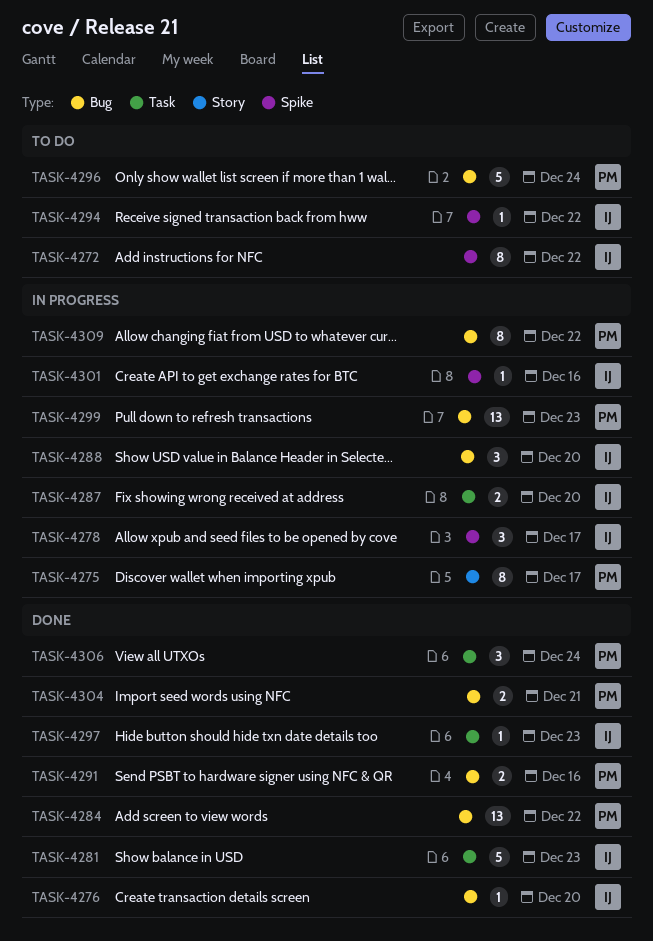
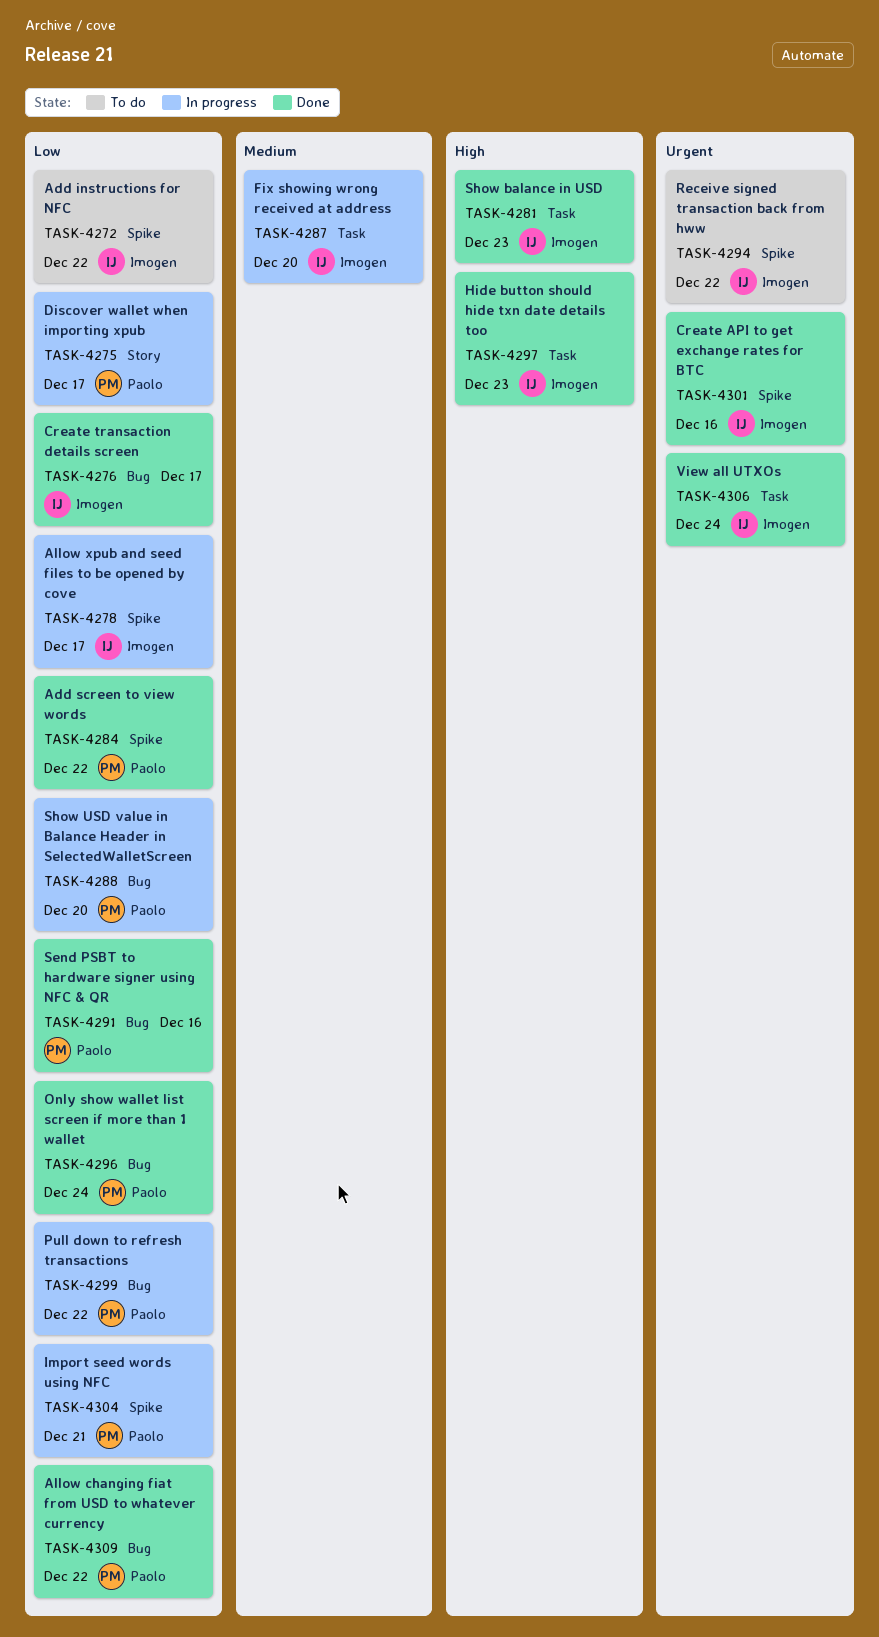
TASK-4276, due: Dec 20 -> Dec 17
TASK-4284, label: Bug -> Spike
TASK-4288, owner: Imogen -> Paolo
TASK-4296, status: To do -> Done
TASK-4299, due: Dec 23 -> Dec 22
TASK-4301, status: In progress -> Done
TASK-4304, status: Done -> In progress
TASK-4304, label: Bug -> Spike
TASK-4306, owner: Paolo -> Imogen
TASK-4309, status: In progress -> Done

